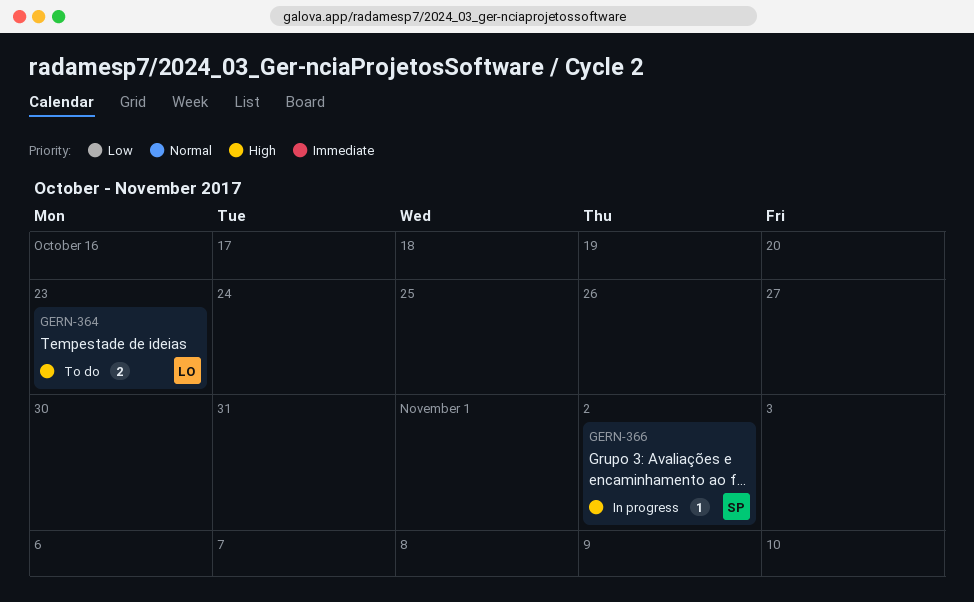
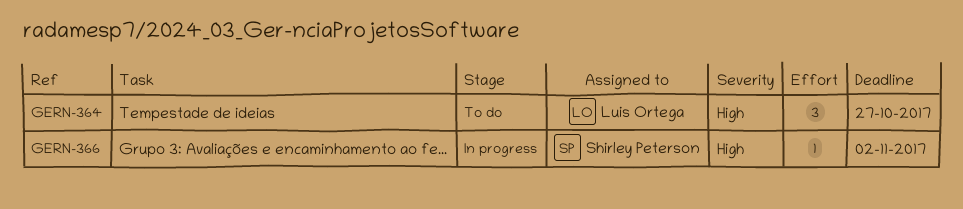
GERN-364, estimate: 2 -> 3
GERN-364, due: Oct 23 -> Oct 27

